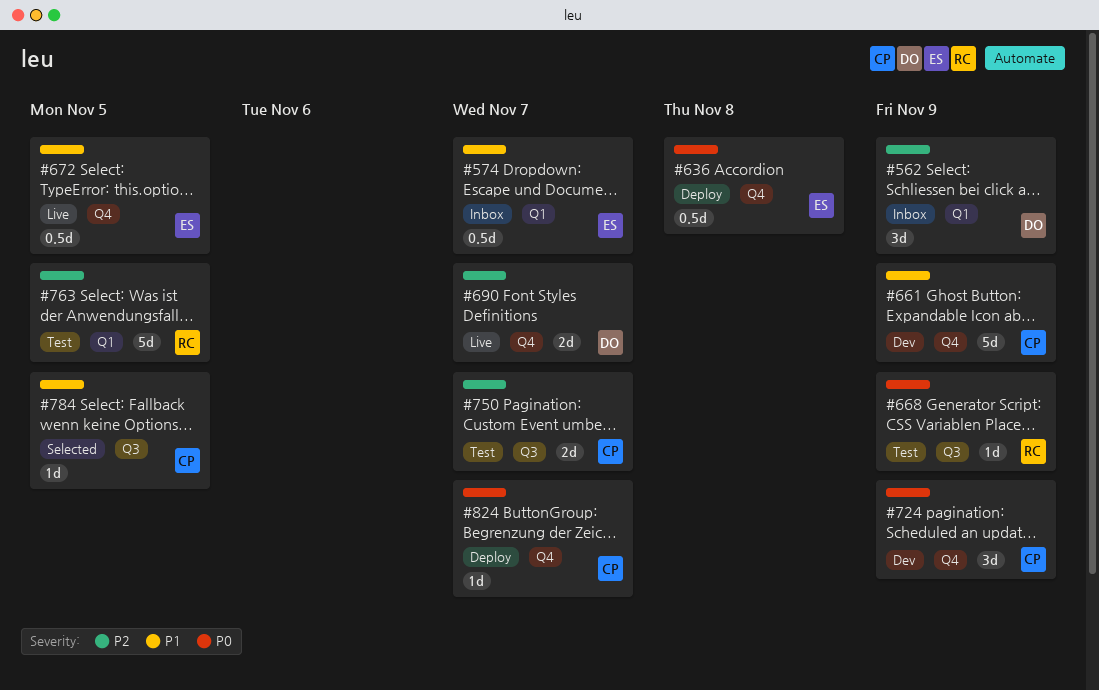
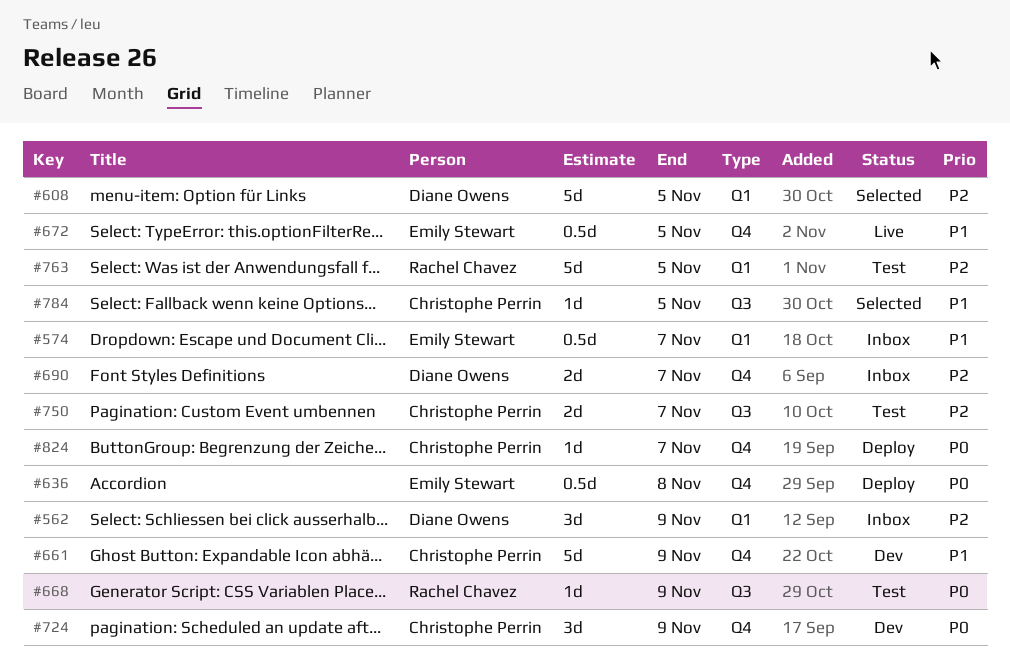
#608: none -> present
#690, status: Live -> Inbox

